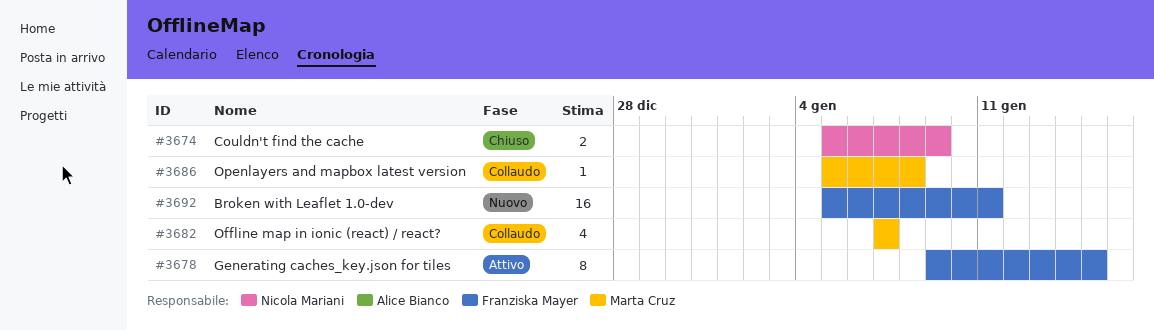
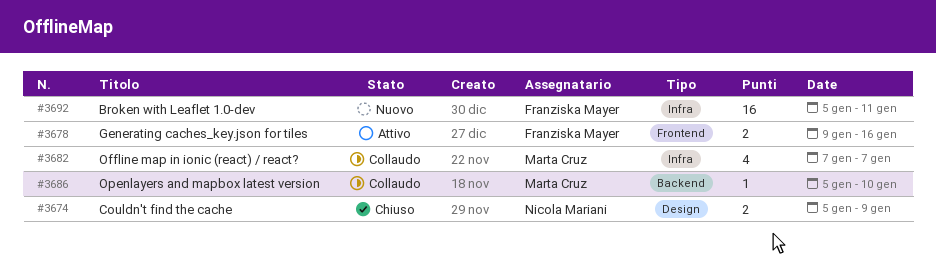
#3678, estimate: 8 -> 2
#3678, due: Jan 15 -> Jan 16
#3686, due: Jan 8 -> Jan 10

